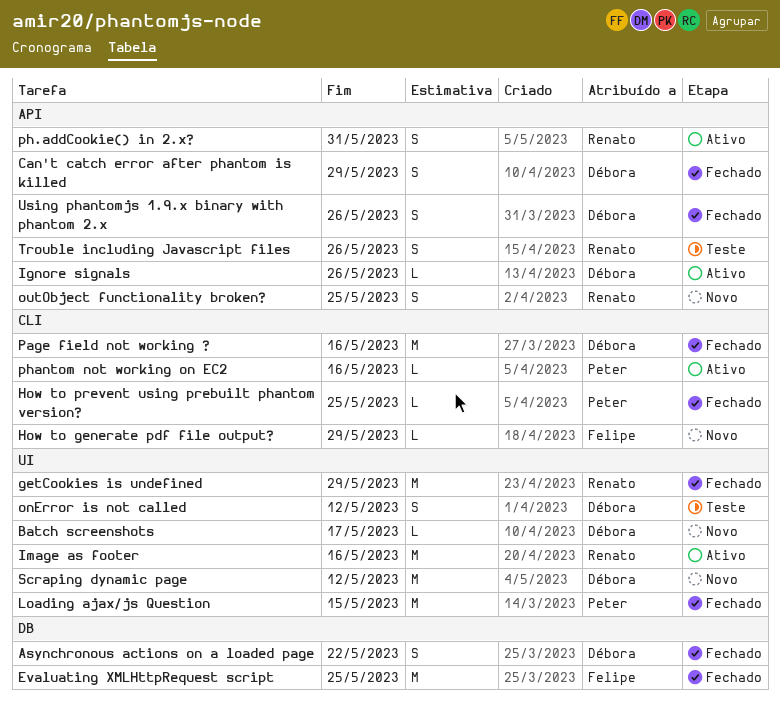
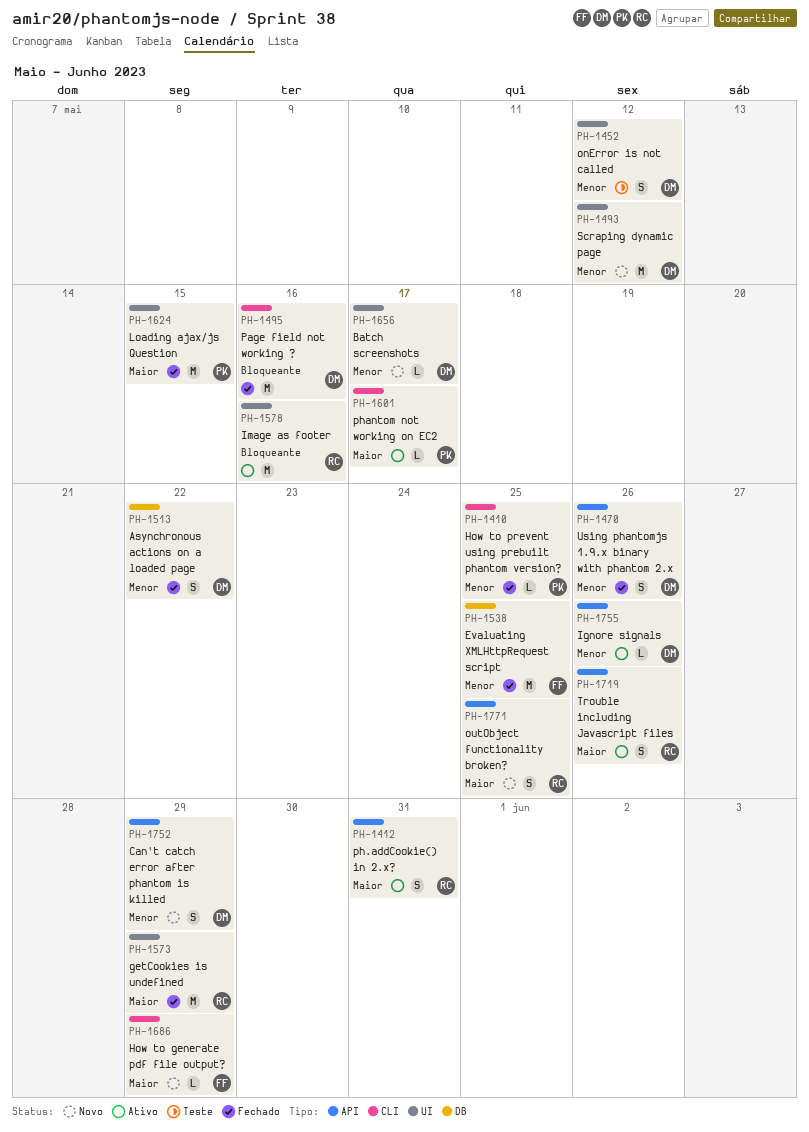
Can't catch error after phantom is killed, status: Fechado -> Novo
phantom not working on EC2, due: May 16 -> May 17
Trouble including Javascript files, status: Teste -> Ativo

